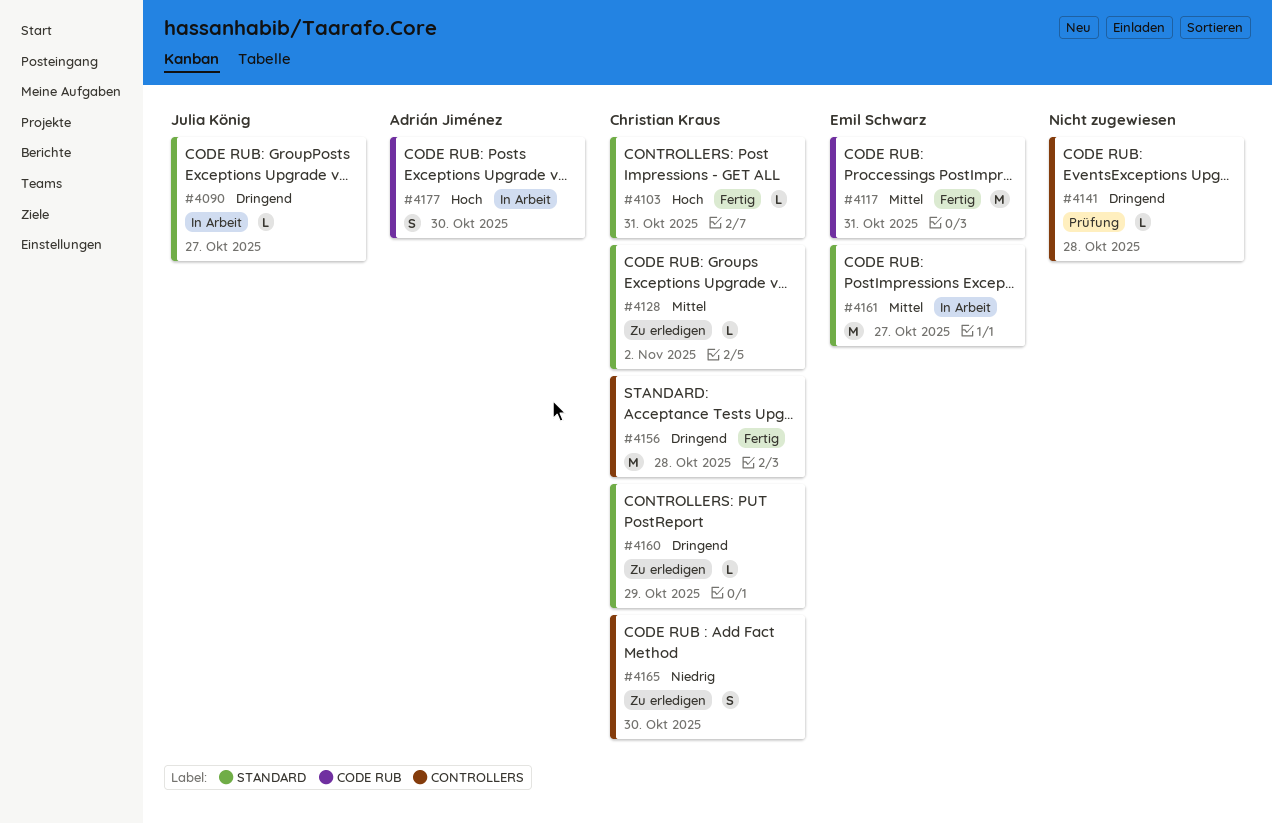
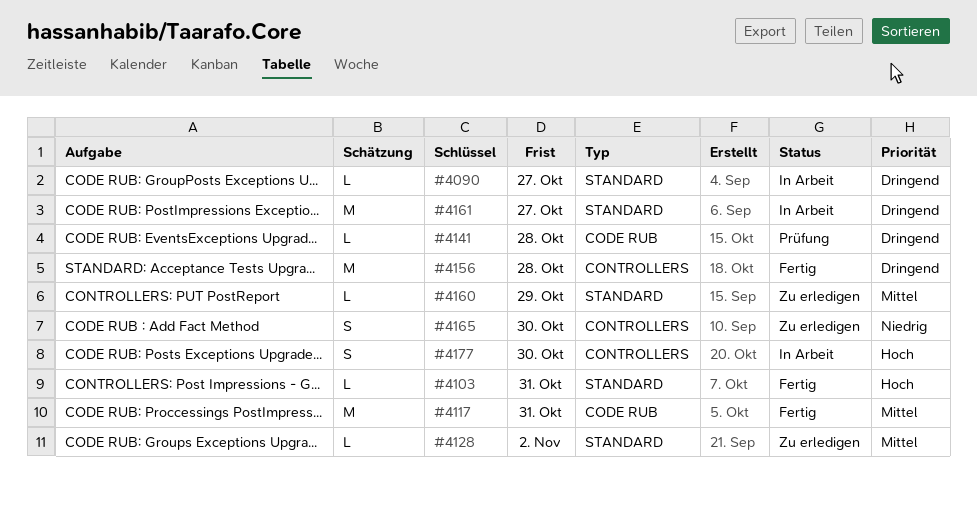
#4141, label: CONTROLLERS -> CODE RUB
#4160, priority: Dringend -> Mittel
#4161, priority: Mittel -> Dringend
#4177, label: CODE RUB -> CONTROLLERS

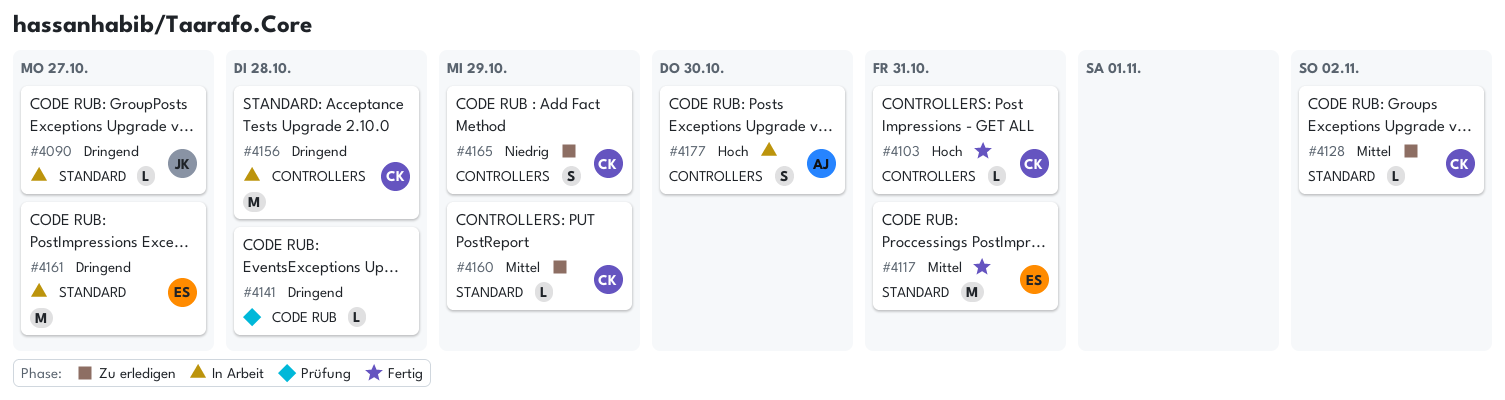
#4103, label: STANDARD -> CONTROLLERS
#4117, label: CODE RUB -> STANDARD
#4156, status: Fertig -> In Arbeit
#4165, due: Oct 30 -> Oct 29

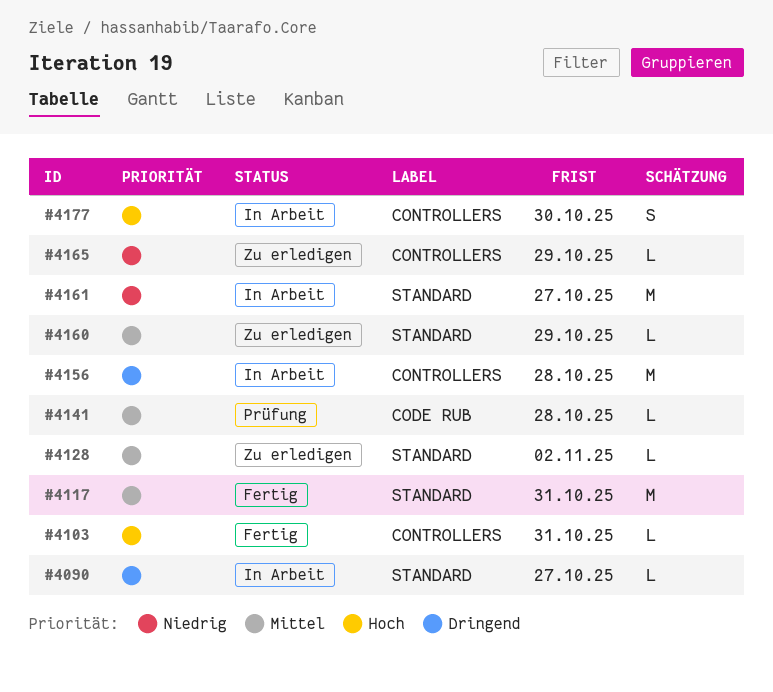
#4141, priority: Dringend -> Mittel
#4161, priority: Dringend -> Niedrig
#4165, estimate: S -> L

